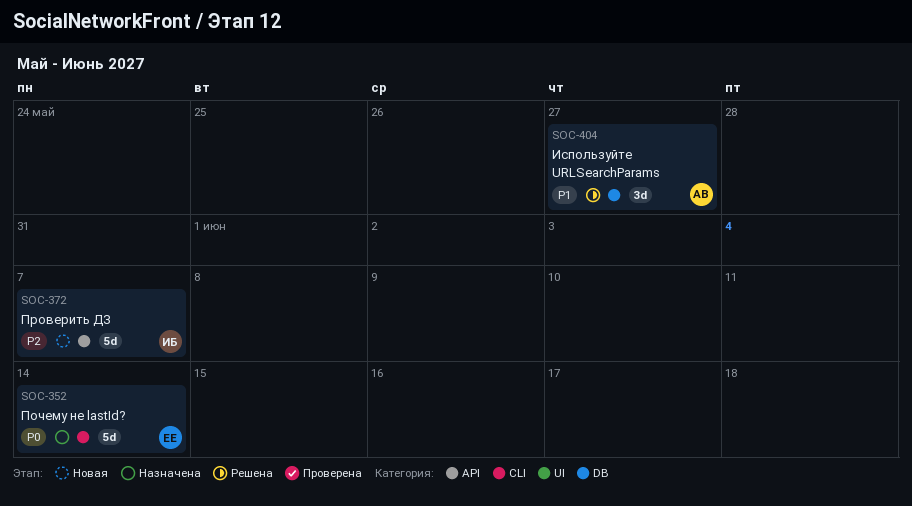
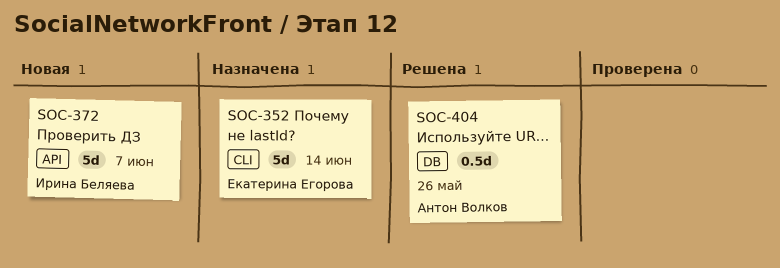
SOC-404, estimate: 3d -> 0.5d
SOC-404, due: May 27 -> May 26

